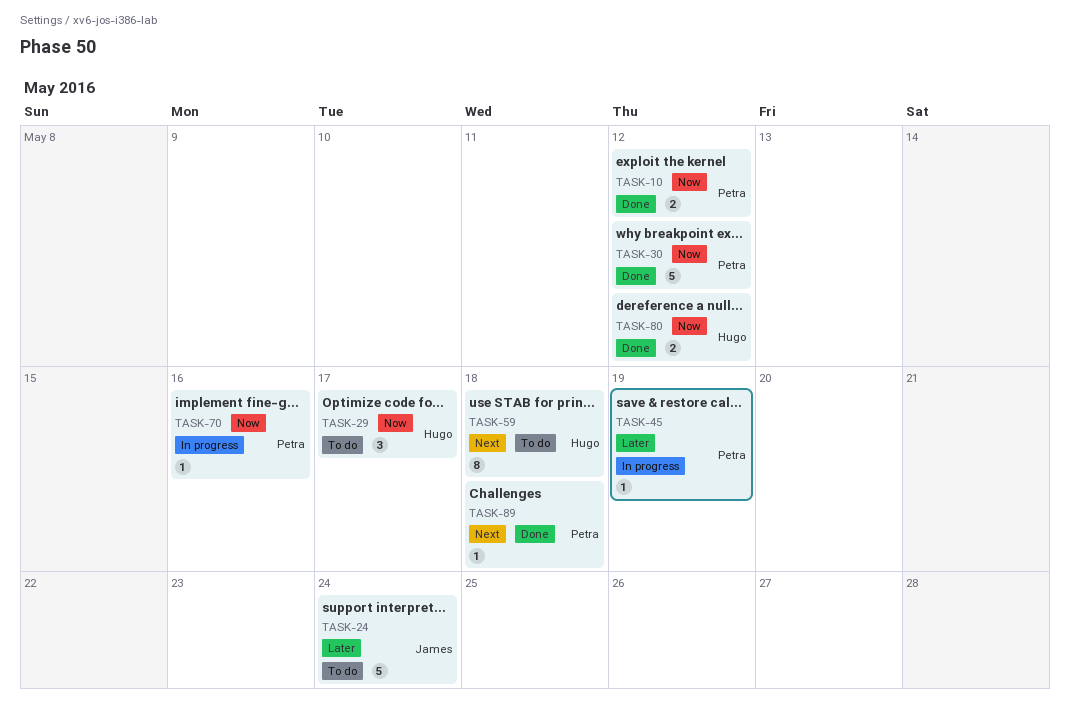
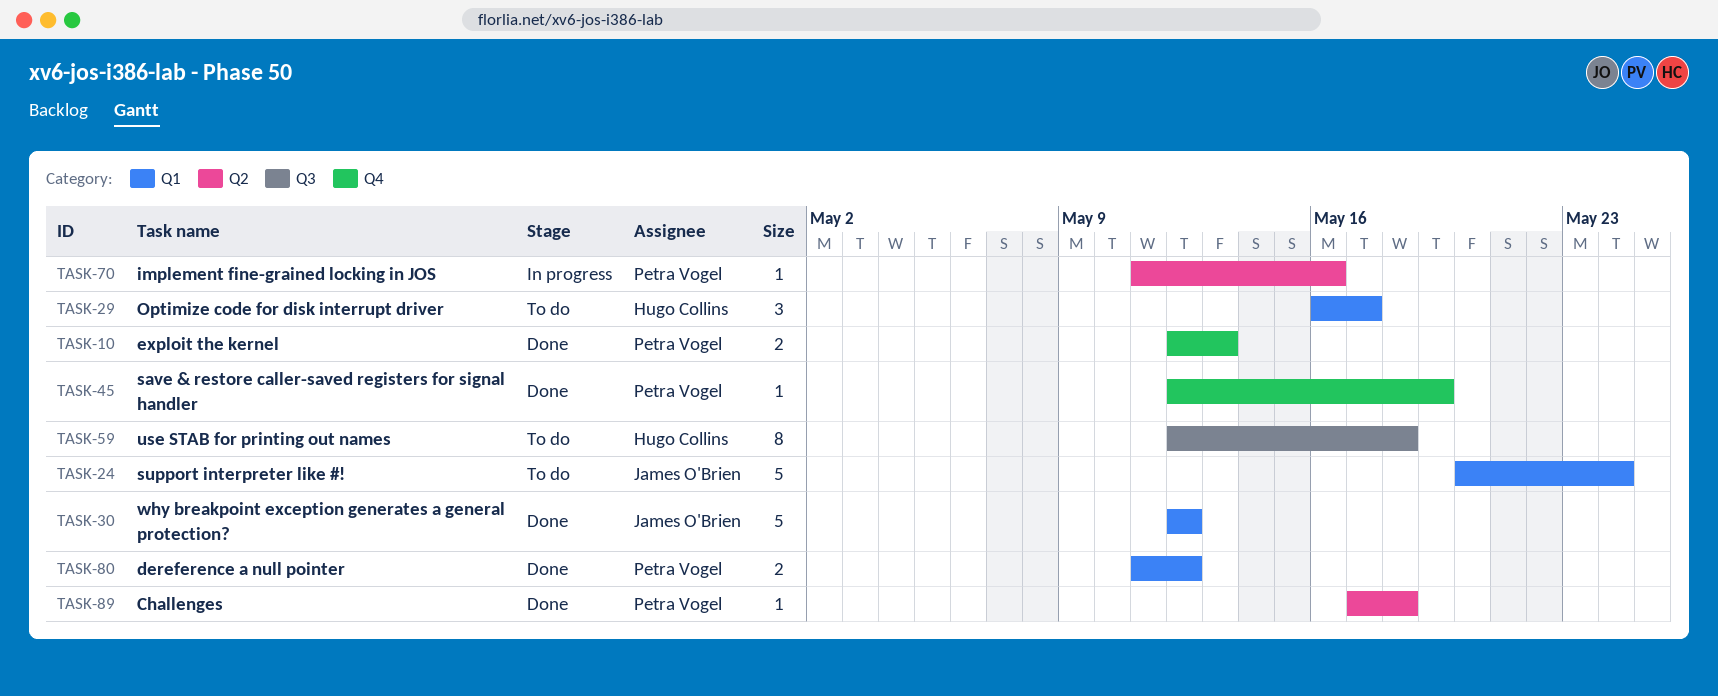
TASK-10, due: May 12 -> May 13
TASK-30, owner: Petra Vogel -> James O'Brien
TASK-45, status: In progress -> Done
TASK-80, owner: Hugo Collins -> Petra Vogel

